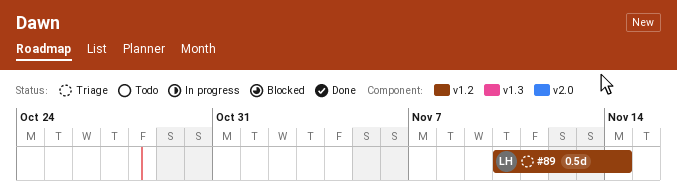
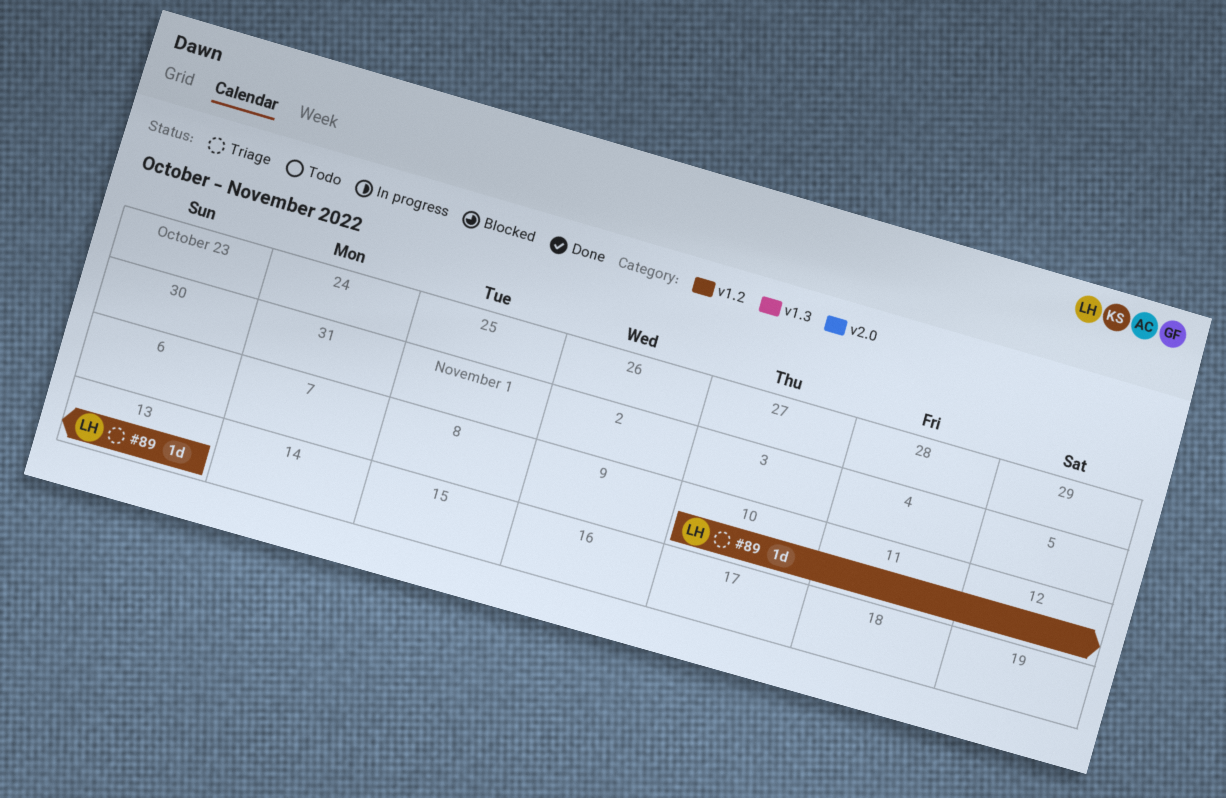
#89, estimate: 0.5d -> 1d
#89, due: Nov 14 -> Nov 13

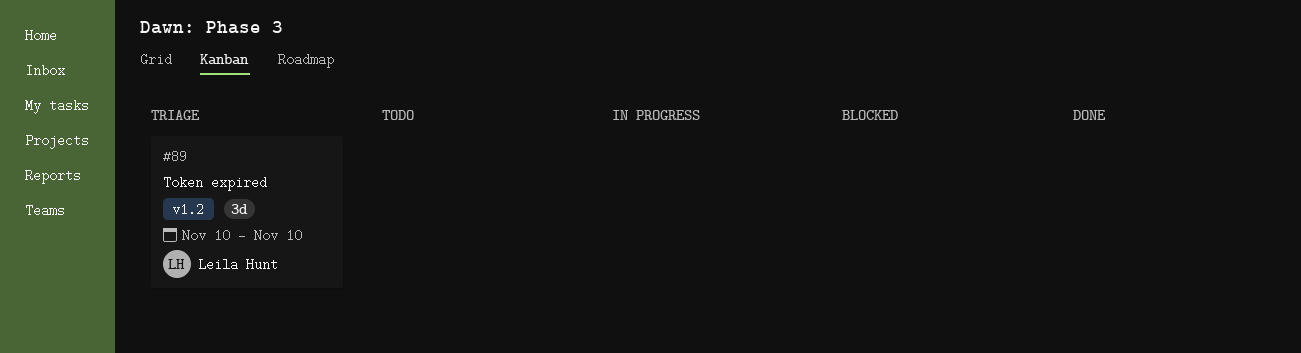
#89, estimate: 1d -> 3d
#89, due: Nov 13 -> Nov 10

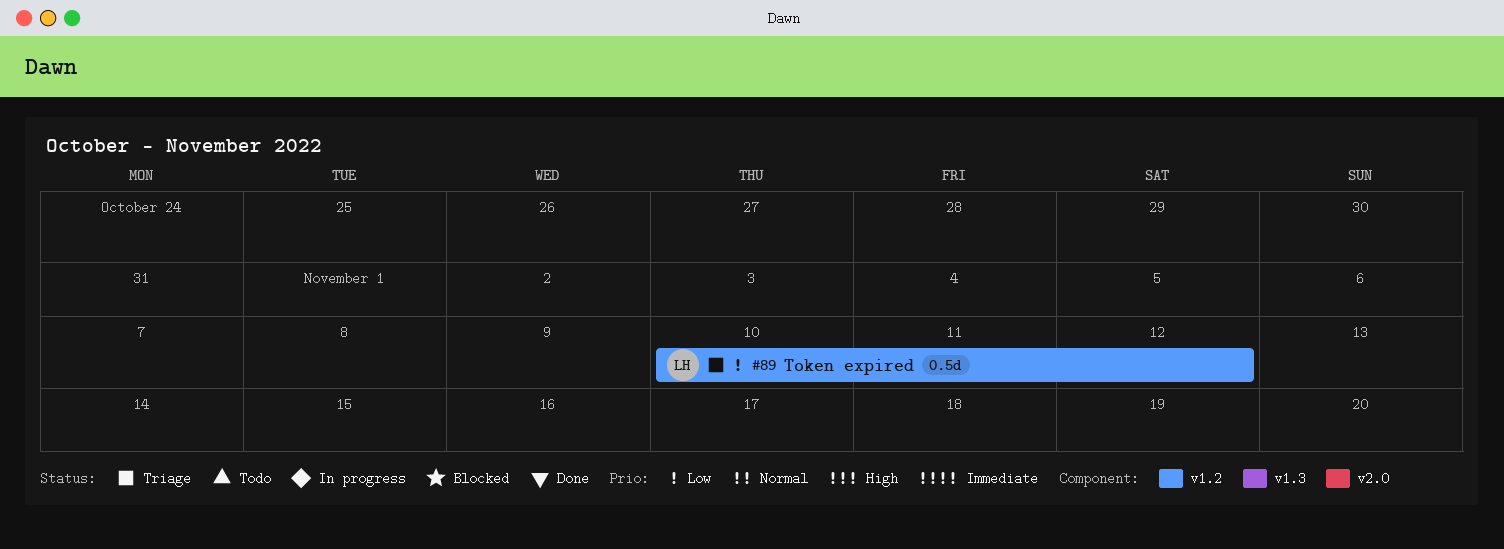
#89, estimate: 3d -> 0.5d
#89, due: Nov 10 -> Nov 12

